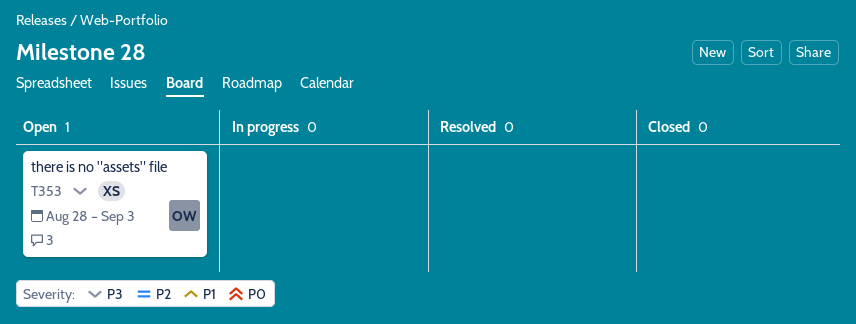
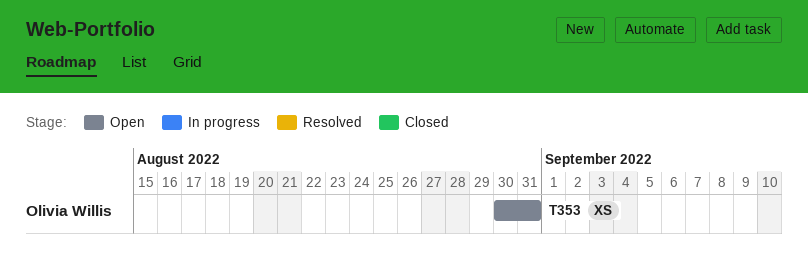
T353, start: Aug 28 -> Aug 30
T353, due: Sep 3 -> Aug 31

